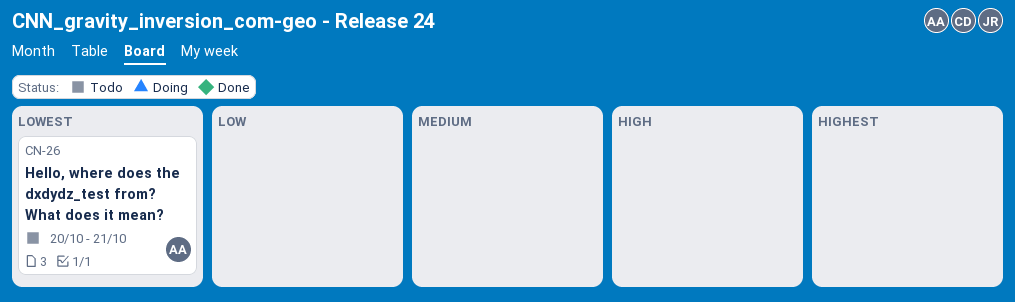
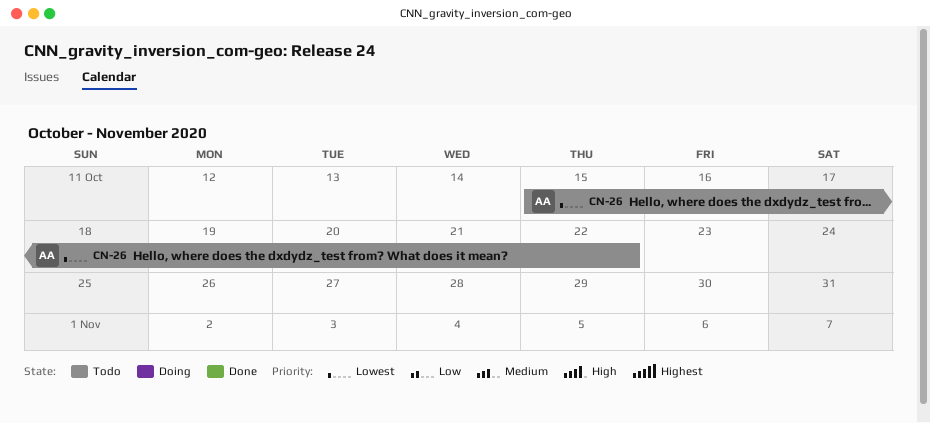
CN-26, start: Oct 20 -> Oct 15
CN-26, due: Oct 21 -> Oct 22

